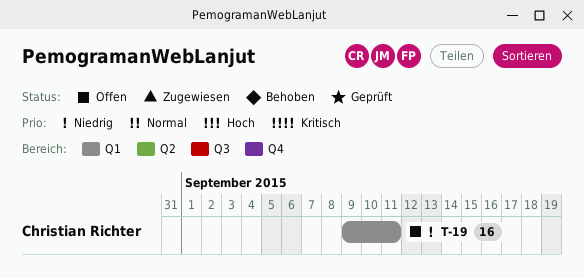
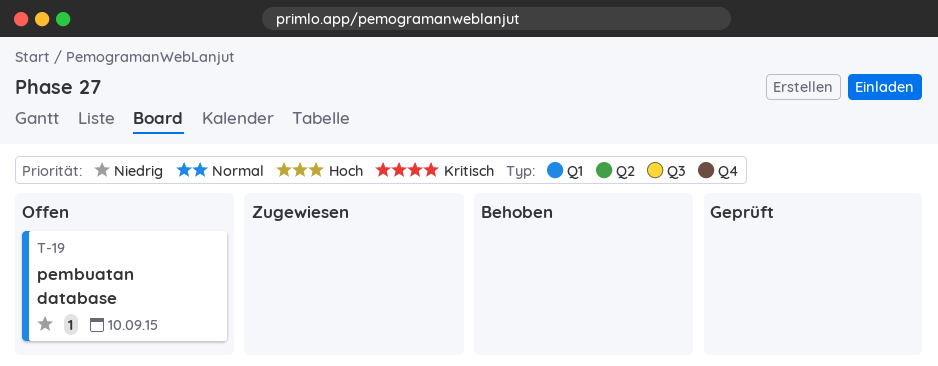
T-19, estimate: 16 -> 1
T-19, due: Sep 11 -> Sep 10

